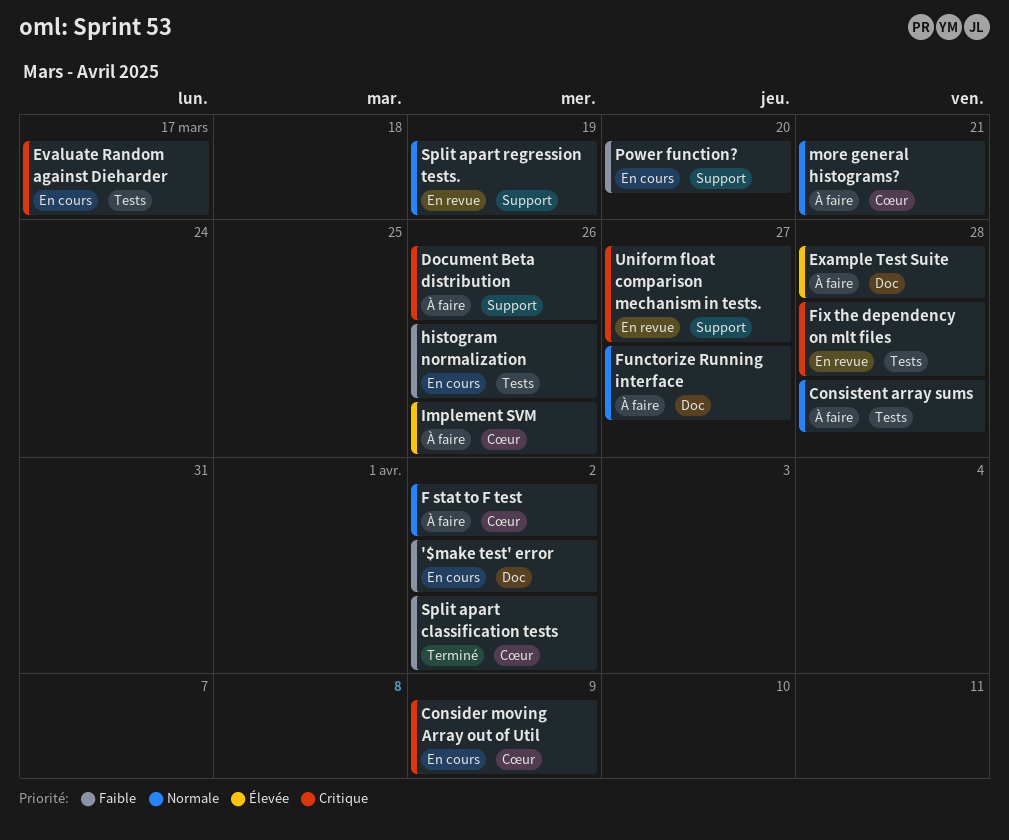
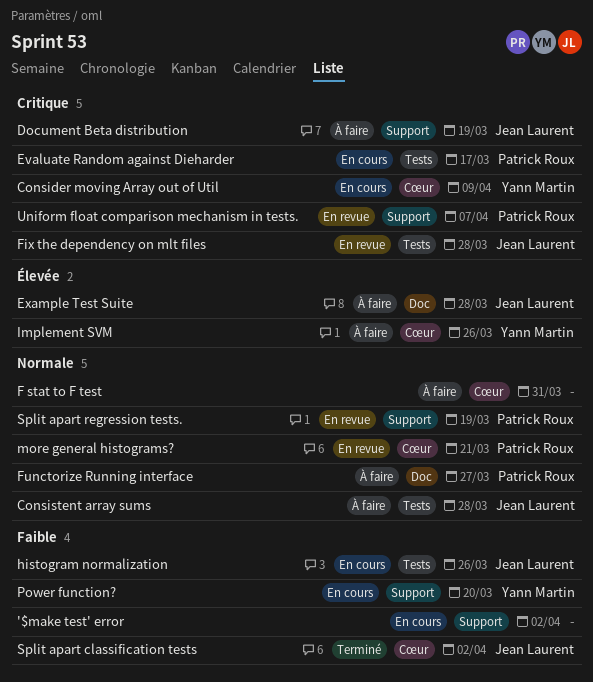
'$make test' error, label: Doc -> Support
Document Beta distribution, due: Mar 26 -> Mar 19
F stat to F test, due: Apr 2 -> Mar 31
more general histograms?, status: À faire -> En revue
Uniform float comparison mechanism in tests., due: Mar 27 -> Apr 7

